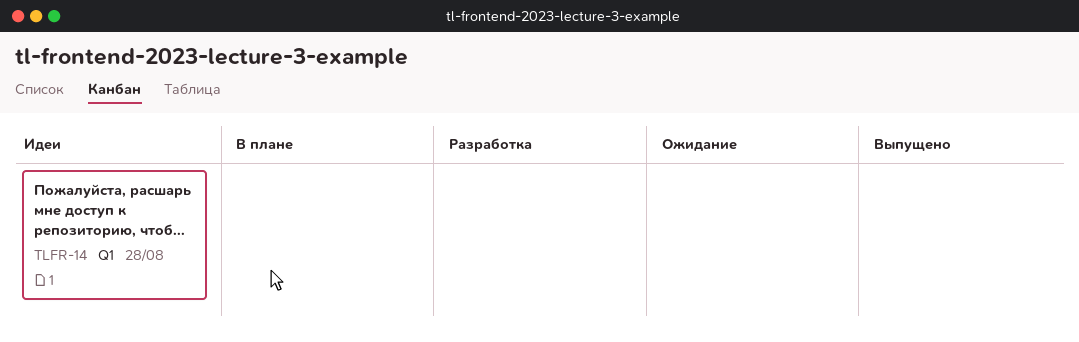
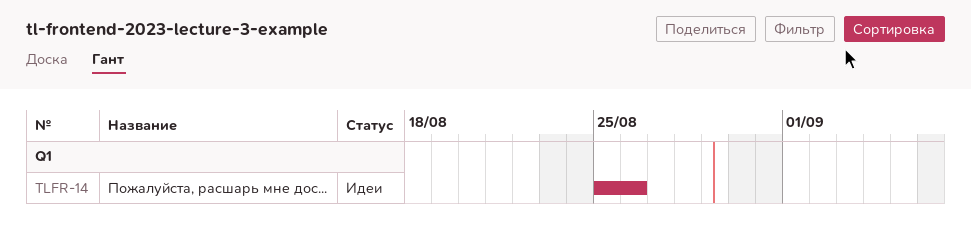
TLFR-14, due: Aug 28 -> Aug 26

